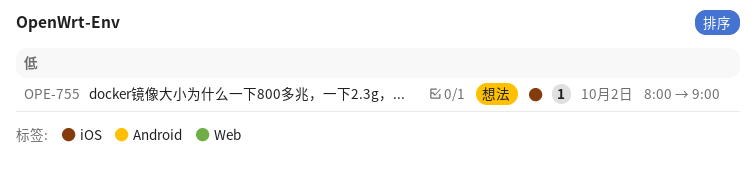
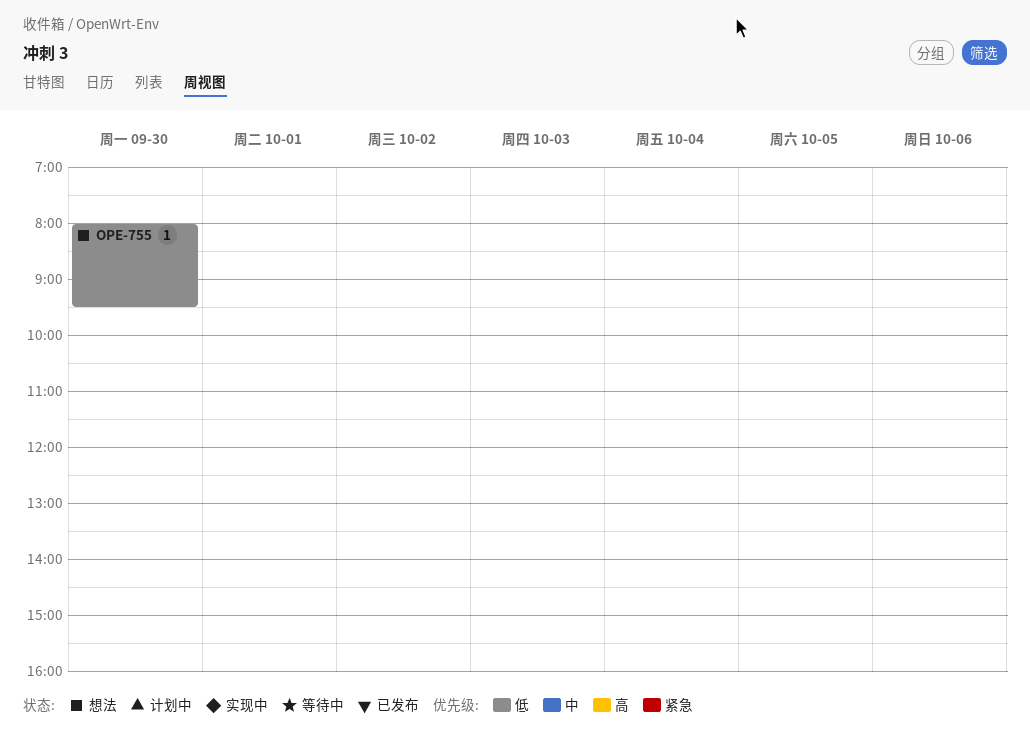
OPE-755, day: Oct 2 -> Sep 30
OPE-755, ends: 09:00 -> 09:30

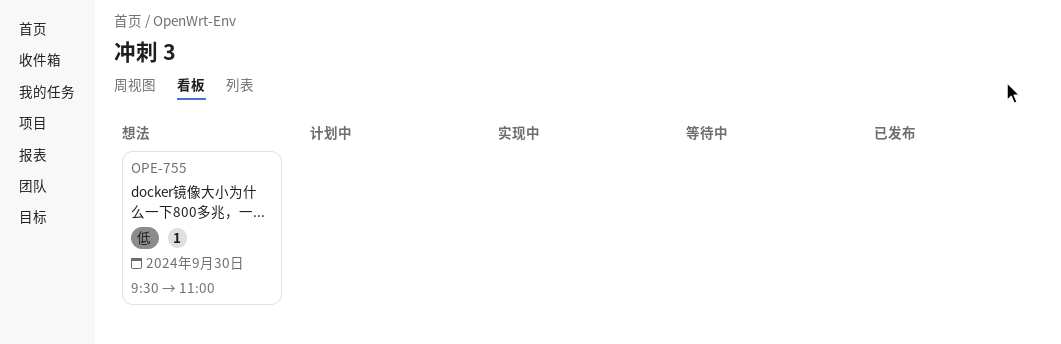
OPE-755, begins: 08:00 -> 09:30
OPE-755, ends: 09:30 -> 11:00

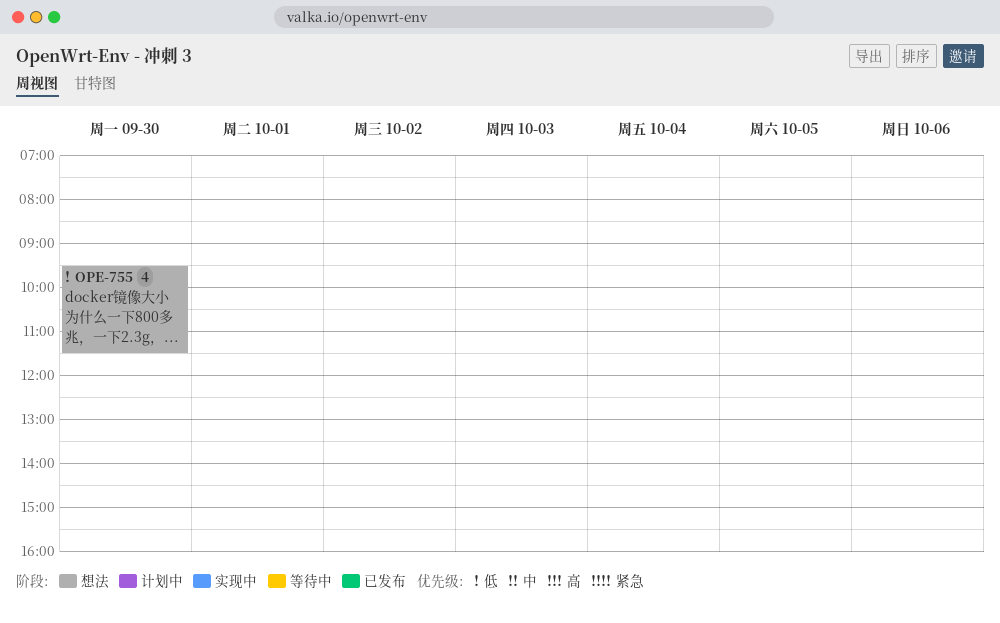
OPE-755, estimate: 1 -> 4
OPE-755, ends: 11:00 -> 11:30

